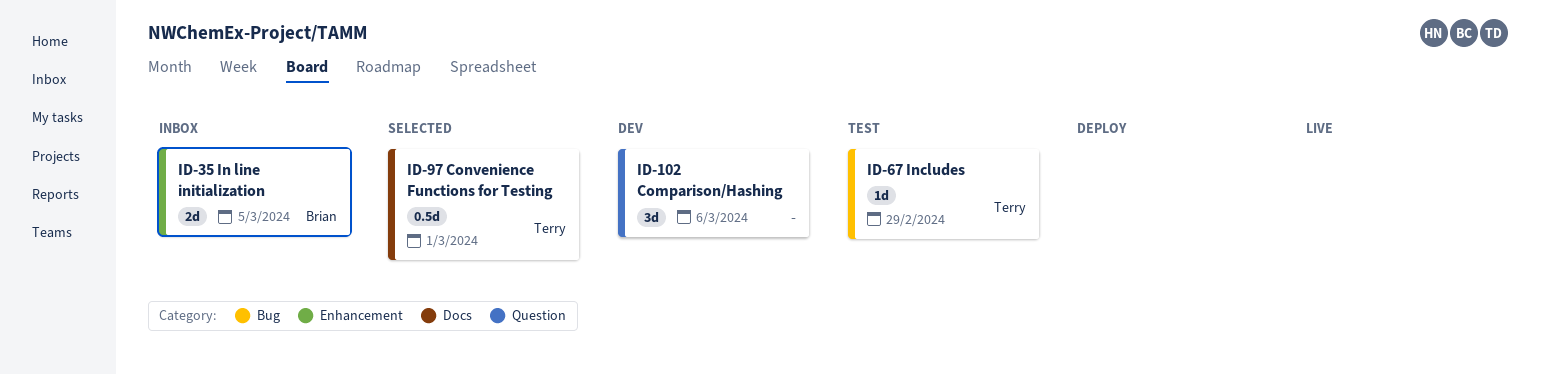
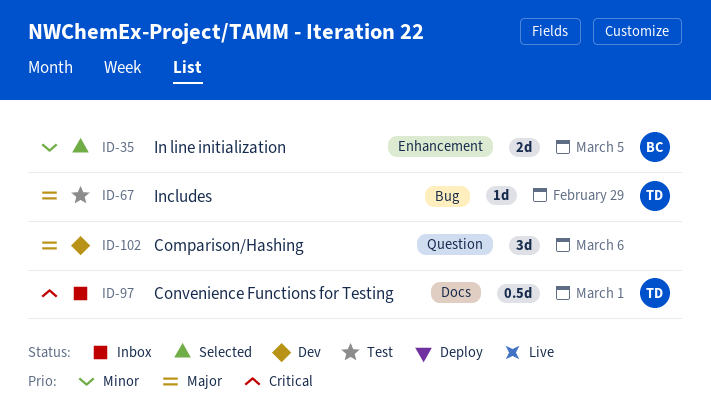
ID-35, status: Inbox -> Selected
ID-97, status: Selected -> Inbox

